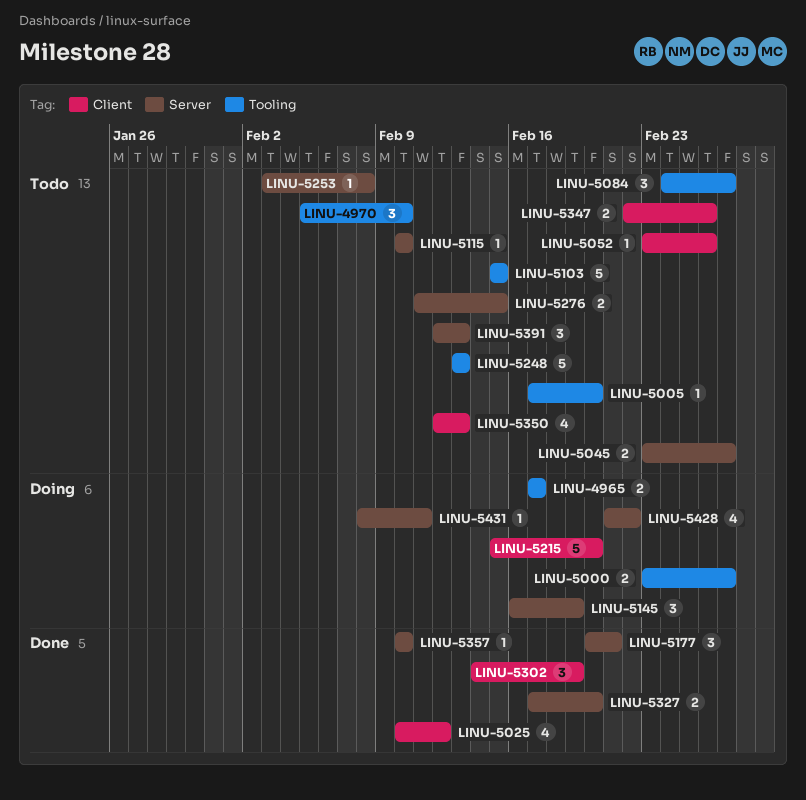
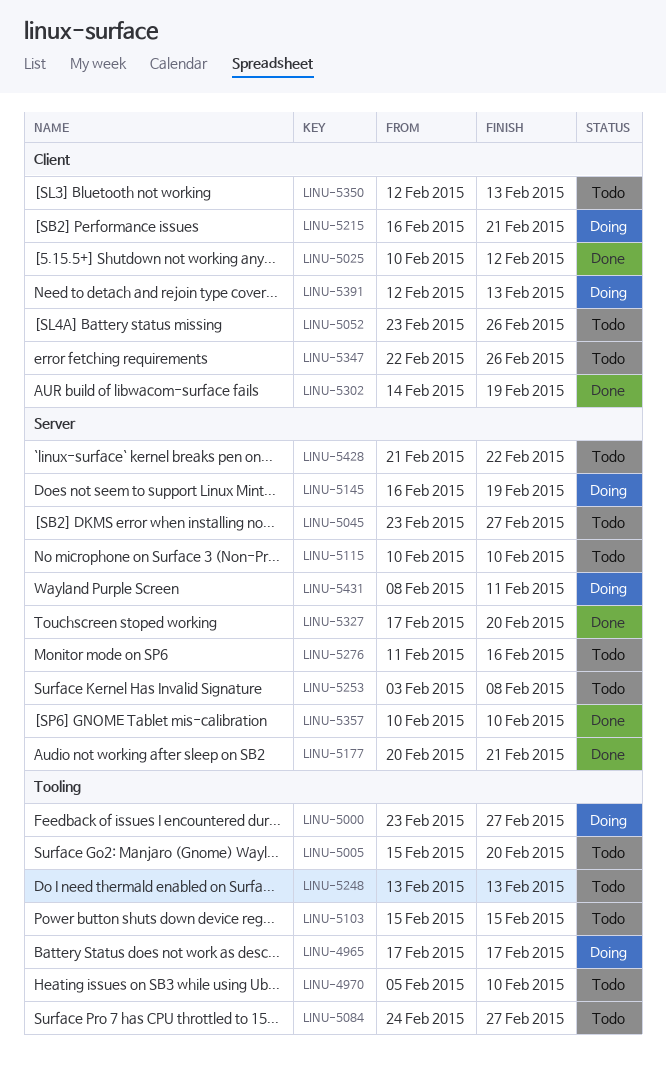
LINU-5005, start: Feb 17 -> Feb 15
LINU-5215, start: Feb 15 -> Feb 16
LINU-5215, due: Feb 20 -> Feb 21
LINU-5276, due: Feb 15 -> Feb 16
LINU-5391, status: Todo -> Doing
LINU-5391, label: Server -> Client
LINU-5428, status: Doing -> Todo

